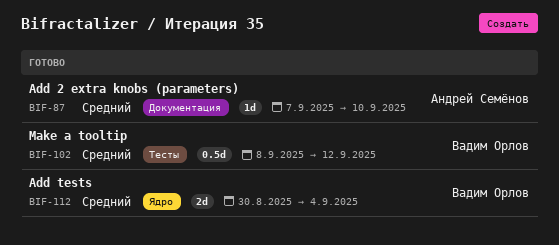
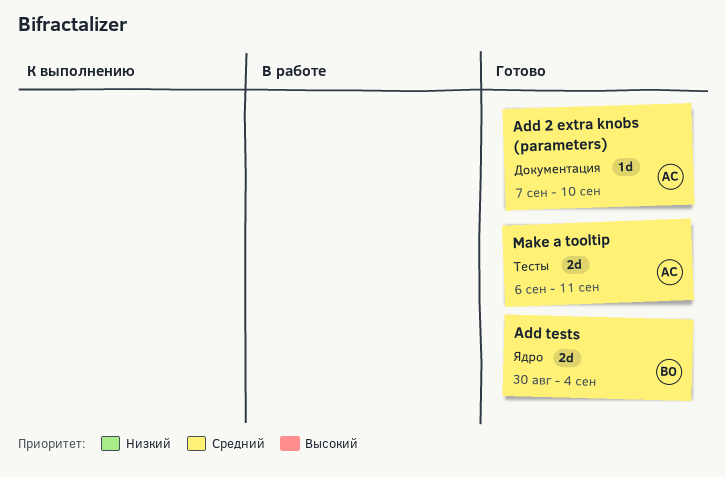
Make a tooltip, owner: Вадим Орлов -> Андрей Семёнов
Make a tooltip, estimate: 0.5d -> 2d
Make a tooltip, start: Sep 8 -> Sep 6
Make a tooltip, due: Sep 12 -> Sep 11

